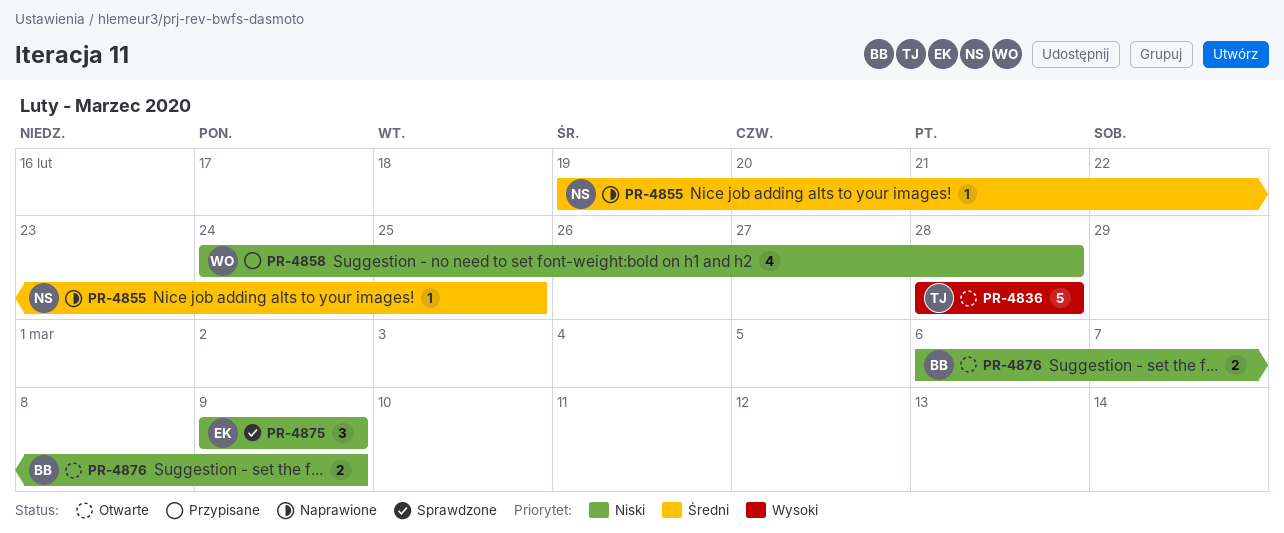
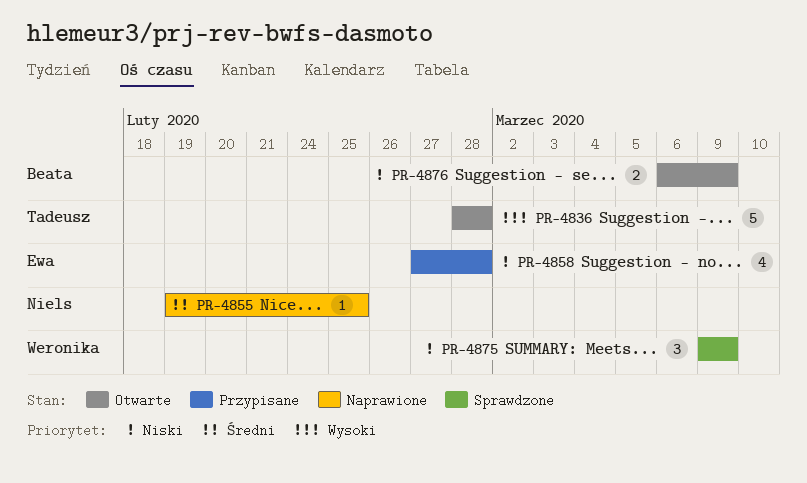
PR-4858, owner: Weronika -> Ewa
PR-4858, start: Feb 24 -> Feb 27
PR-4875, owner: Ewa -> Weronika

